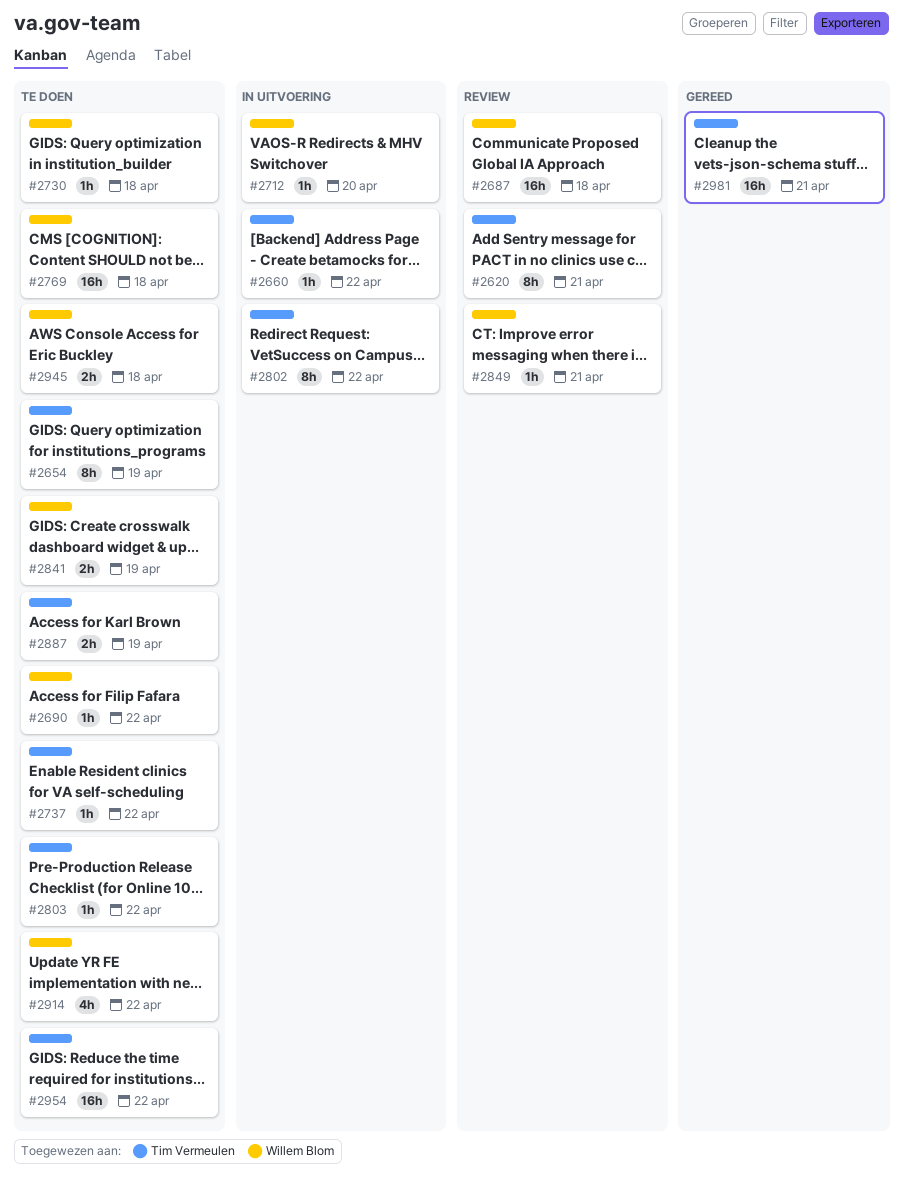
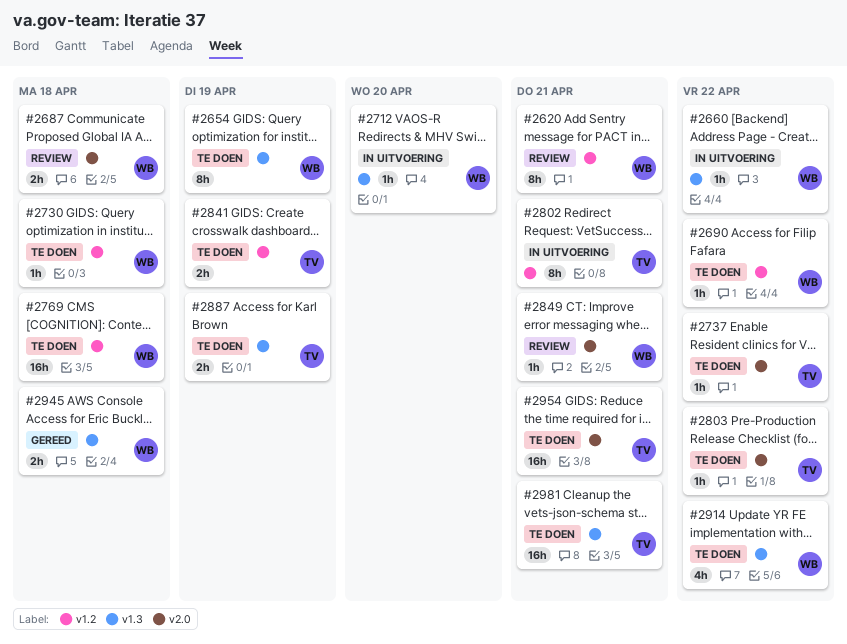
#2620, owner: Tim Vermeulen -> Willem Blom
#2654, owner: Tim Vermeulen -> Willem Blom
#2660, owner: Tim Vermeulen -> Willem Blom
#2687, estimate: 16h -> 2h
#2802, due: Apr 22 -> Apr 21
#2841, owner: Willem Blom -> Tim Vermeulen
#2945, status: Te doen -> Gereed
#2954, due: Apr 22 -> Apr 21
#2981, status: Gereed -> Te doen

